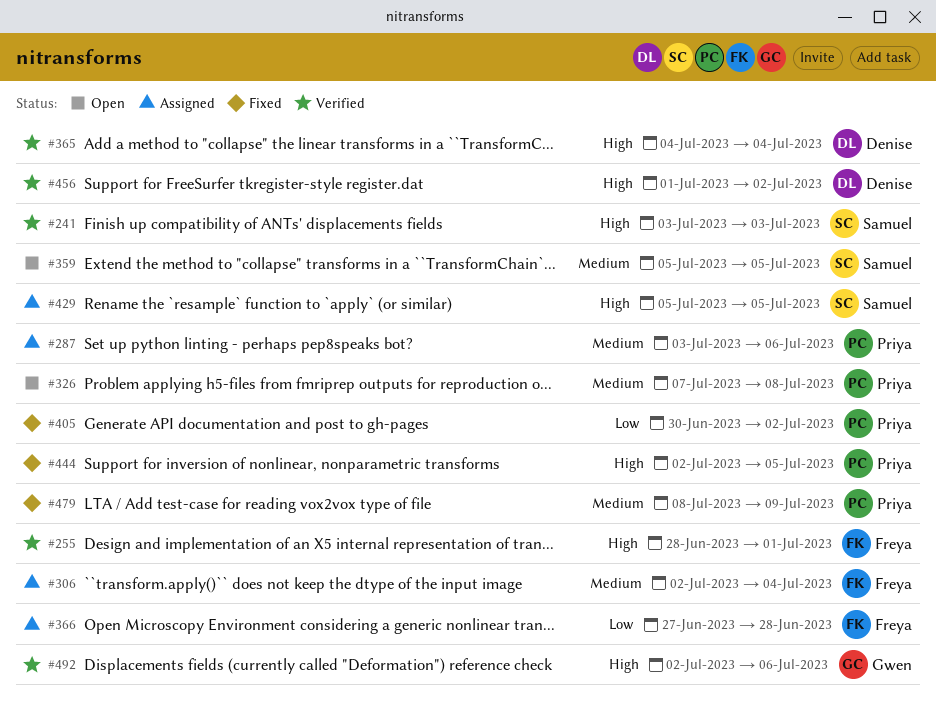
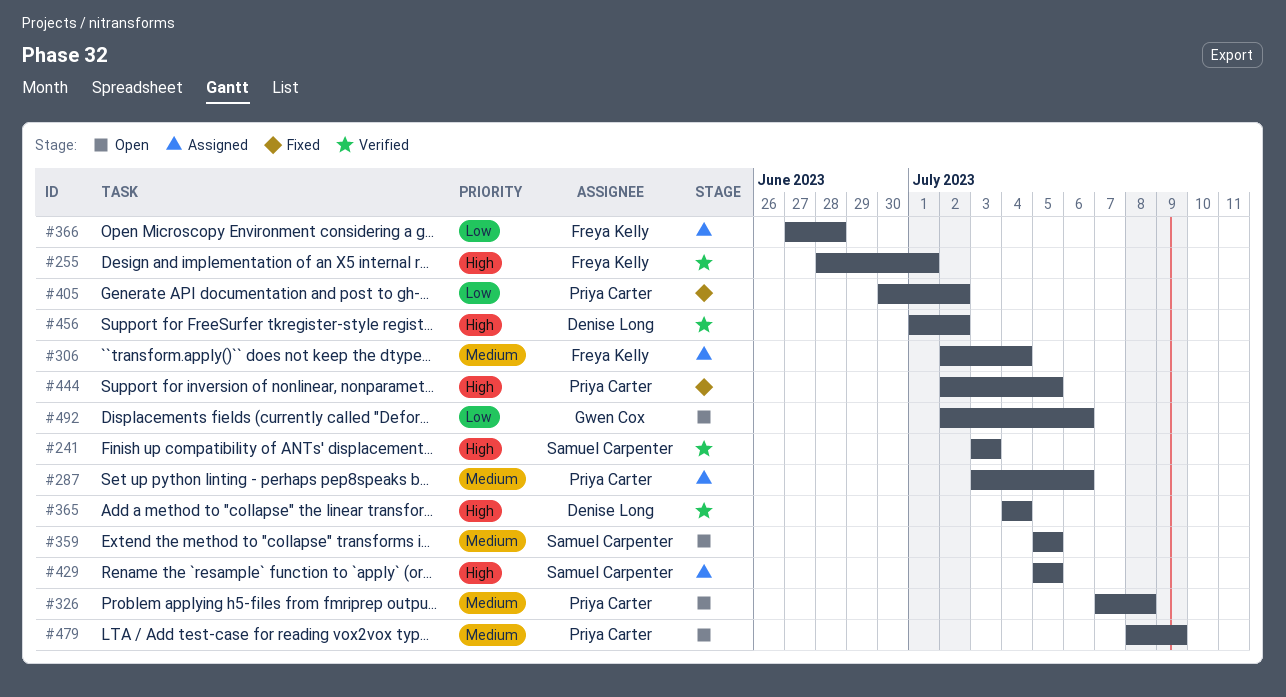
#479, status: Fixed -> Open
#492, status: Verified -> Open
#492, priority: High -> Low

